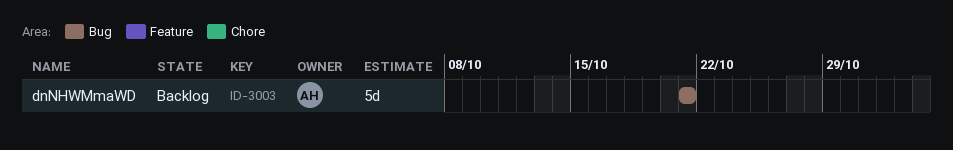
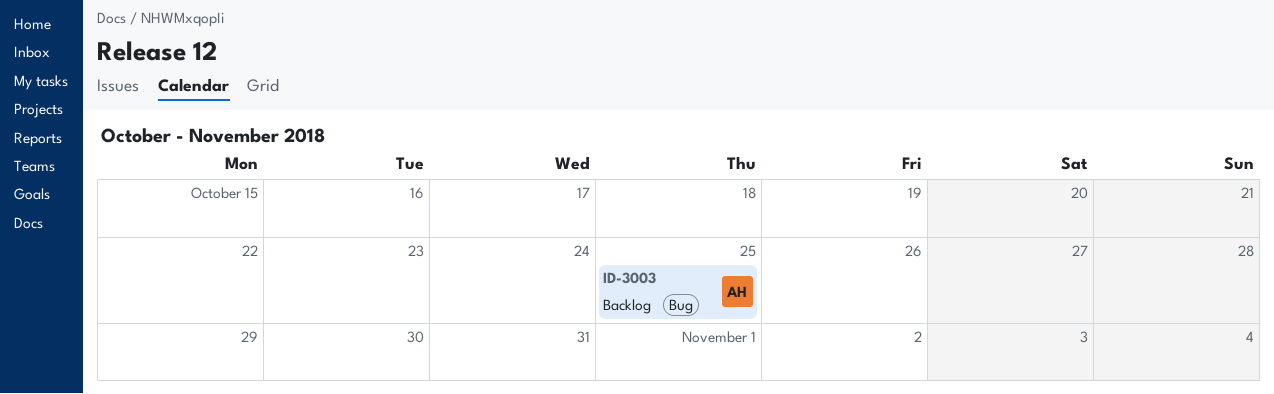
ID-3003, due: Oct 21 -> Oct 25

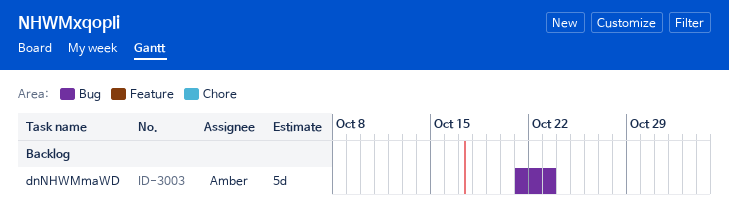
ID-3003, due: Oct 25 -> Oct 23

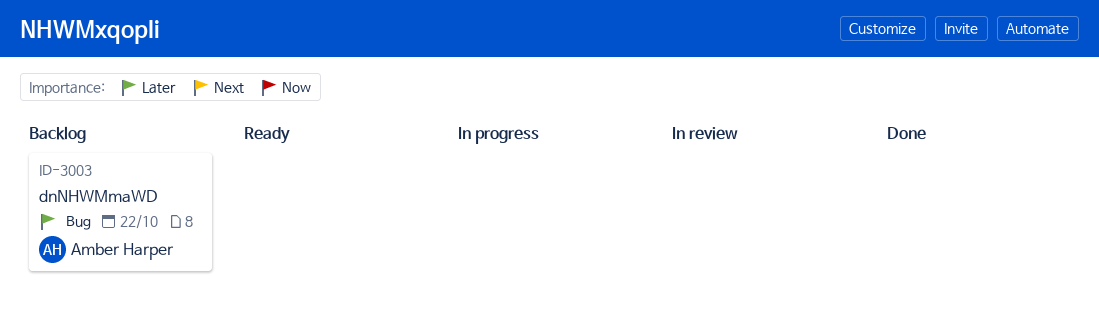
ID-3003, due: Oct 23 -> Oct 22

